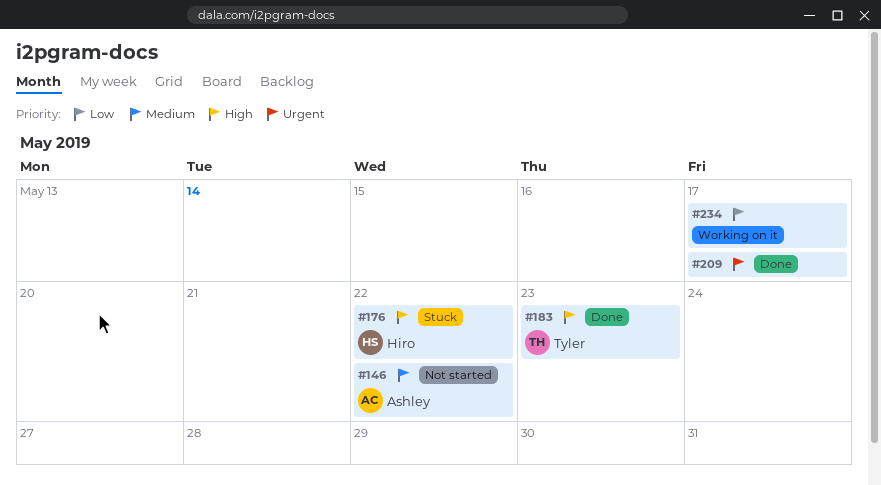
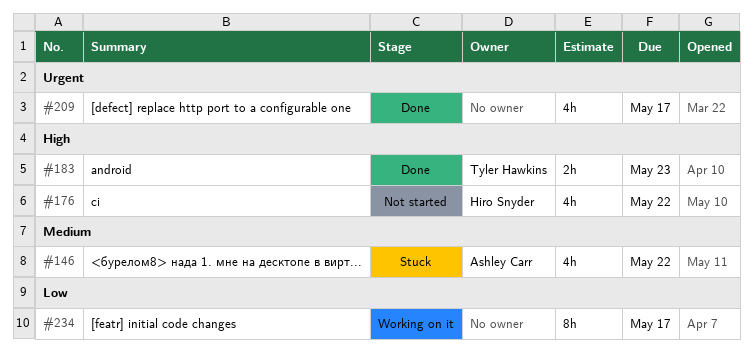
#146, status: Not started -> Stuck
#176, status: Stuck -> Not started

